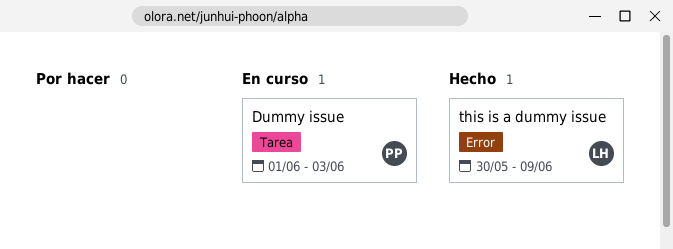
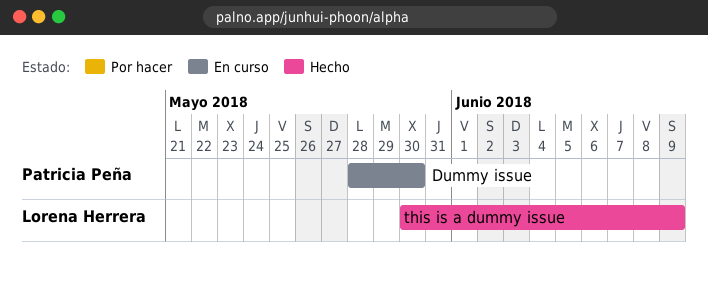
Dummy issue, start: Jun 1 -> May 28
Dummy issue, due: Jun 3 -> May 30

